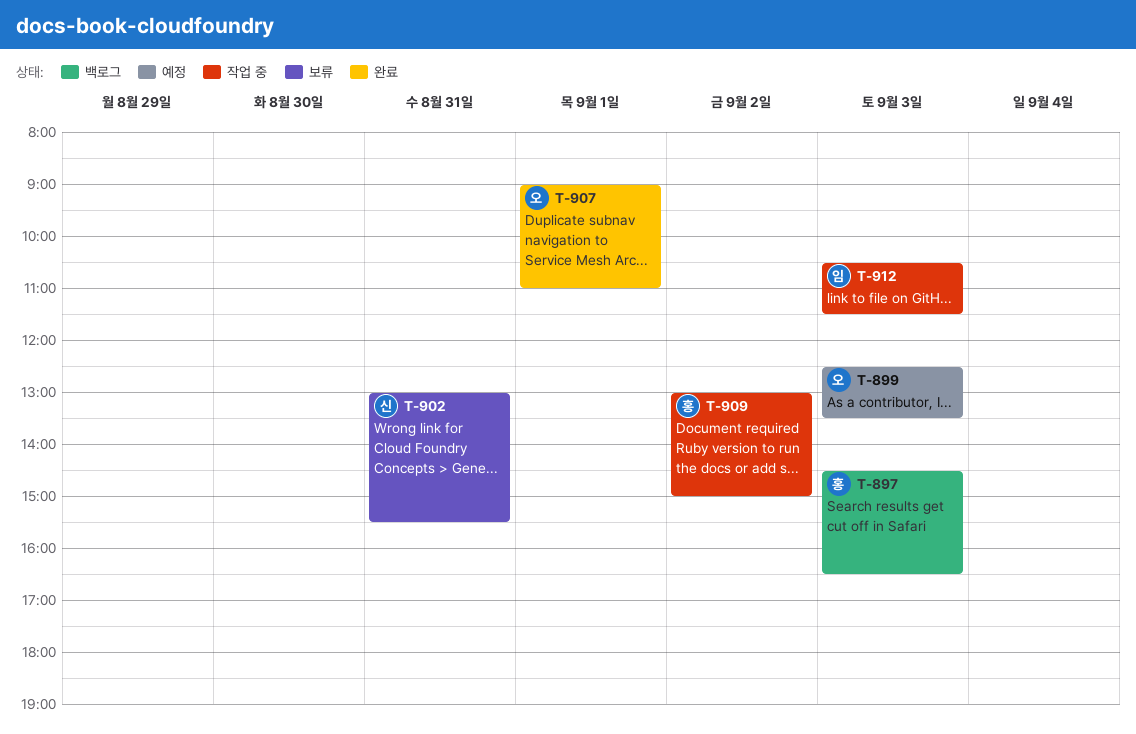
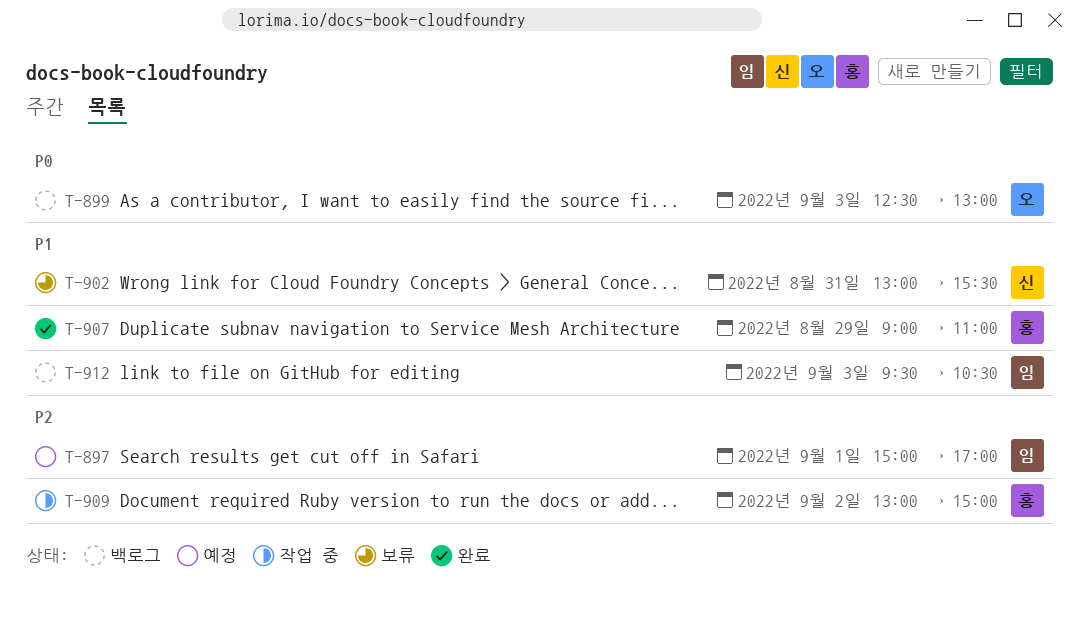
T-897, status: 백로그 -> 예정
T-897, owner: 홍 -> 임
T-897, day: Sep 3 -> Sep 1
T-897, begins: 14:30 -> 15:00
T-897, ends: 16:30 -> 17:00
T-899, status: 예정 -> 백로그
T-899, ends: 13:30 -> 13:00
T-907, owner: 오 -> 홍
T-907, day: Sep 1 -> Aug 29
T-912, status: 작업 중 -> 백로그
T-912, begins: 10:30 -> 09:30
T-912, ends: 11:30 -> 10:30

